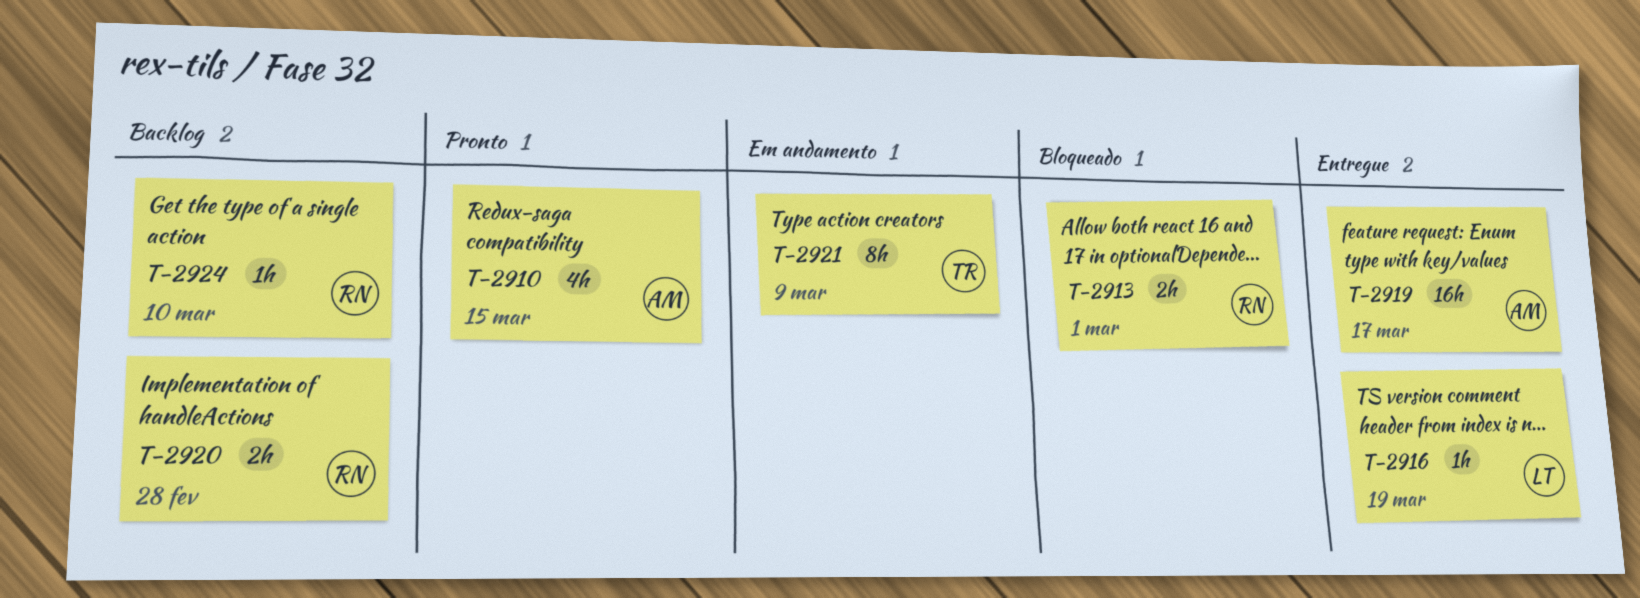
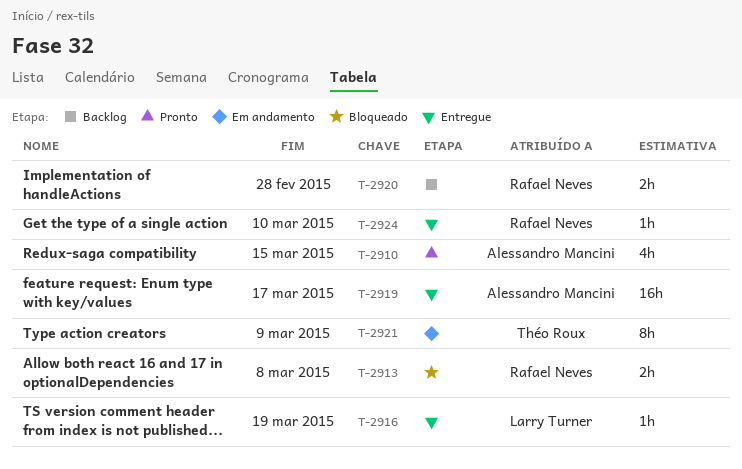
T-2913, due: Mar 1 -> Mar 8
T-2924, status: Backlog -> Entregue

